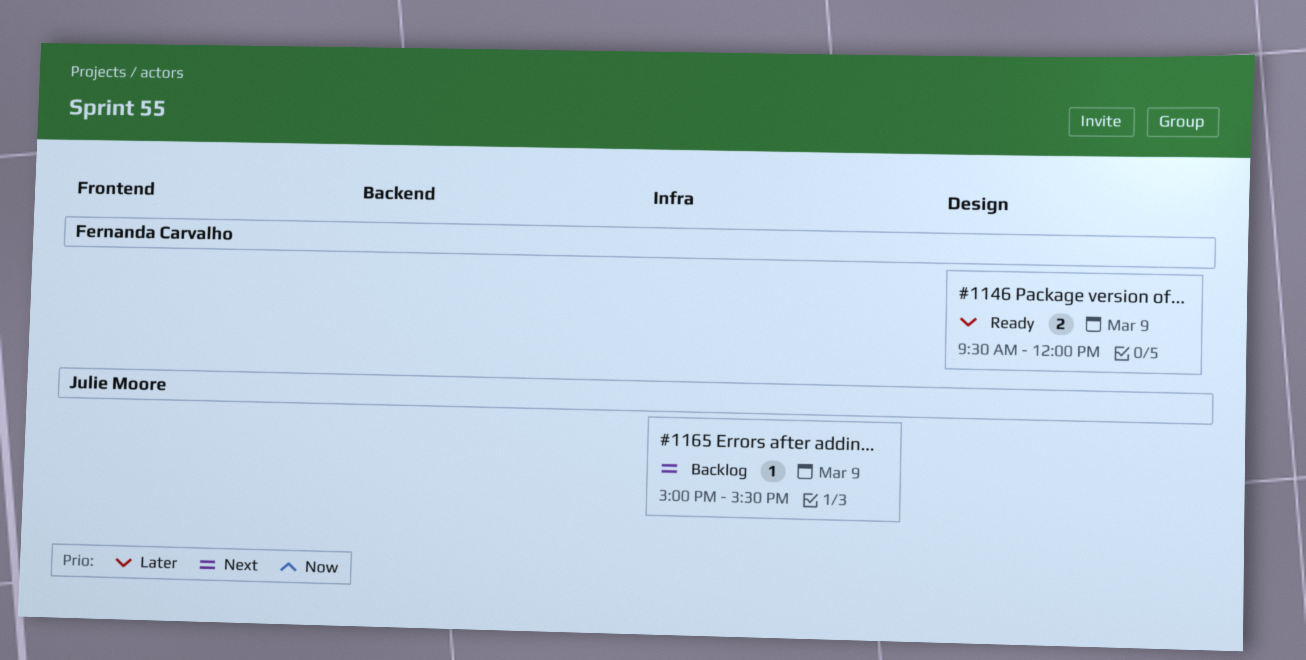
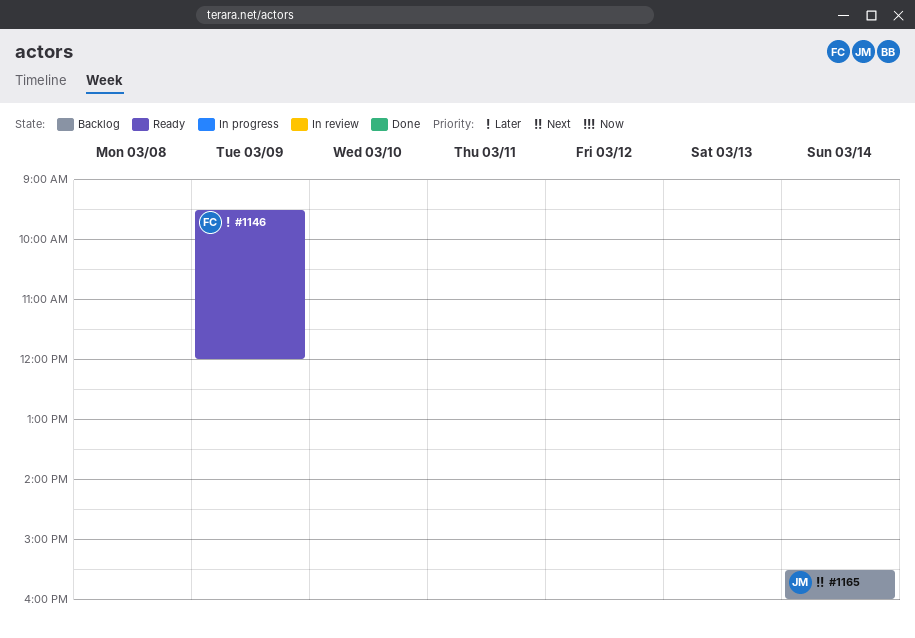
#1165, day: Mar 9 -> Mar 14
#1165, begins: 15:00 -> 15:30
#1165, ends: 15:30 -> 16:00

